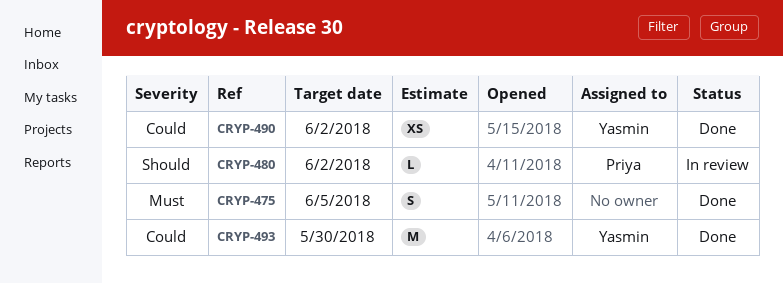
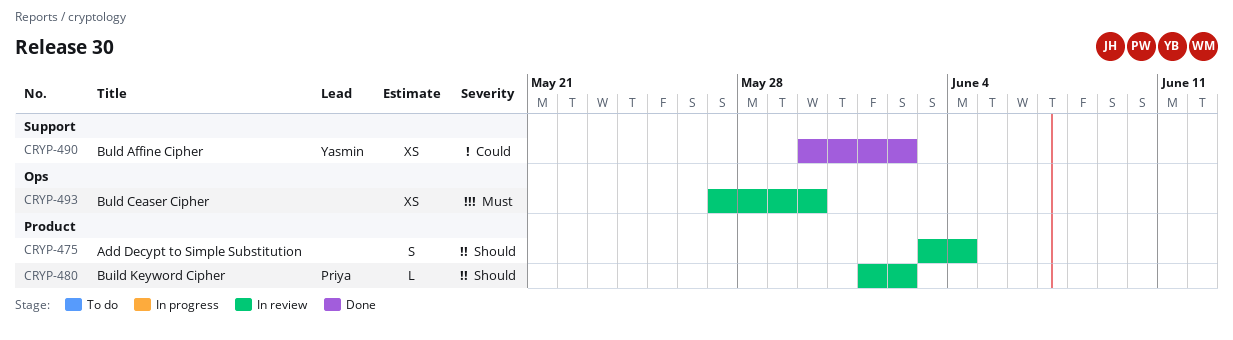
CRYP-475, status: Done -> In review
CRYP-475, priority: Must -> Should
CRYP-475, due: Jun 5 -> Jun 4
CRYP-493, status: Done -> In review
CRYP-493, owner: Yasmin -> none
CRYP-493, priority: Could -> Must
CRYP-493, estimate: M -> XS

